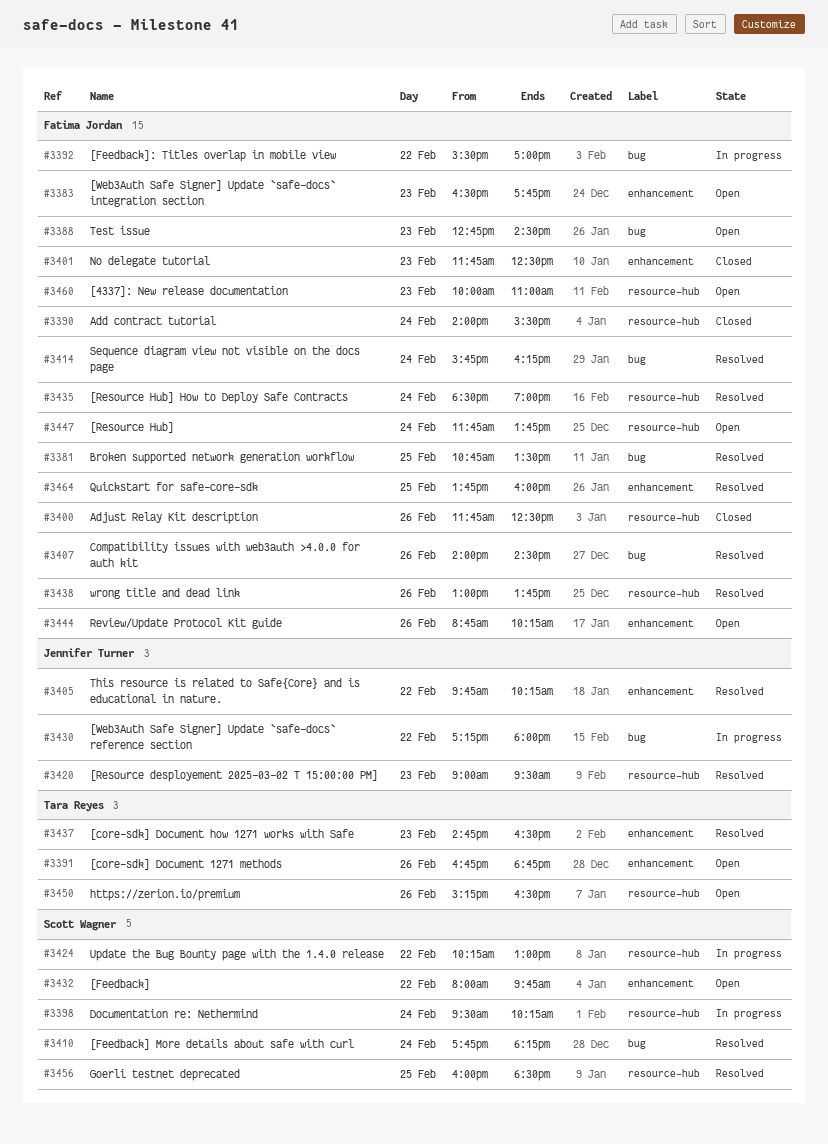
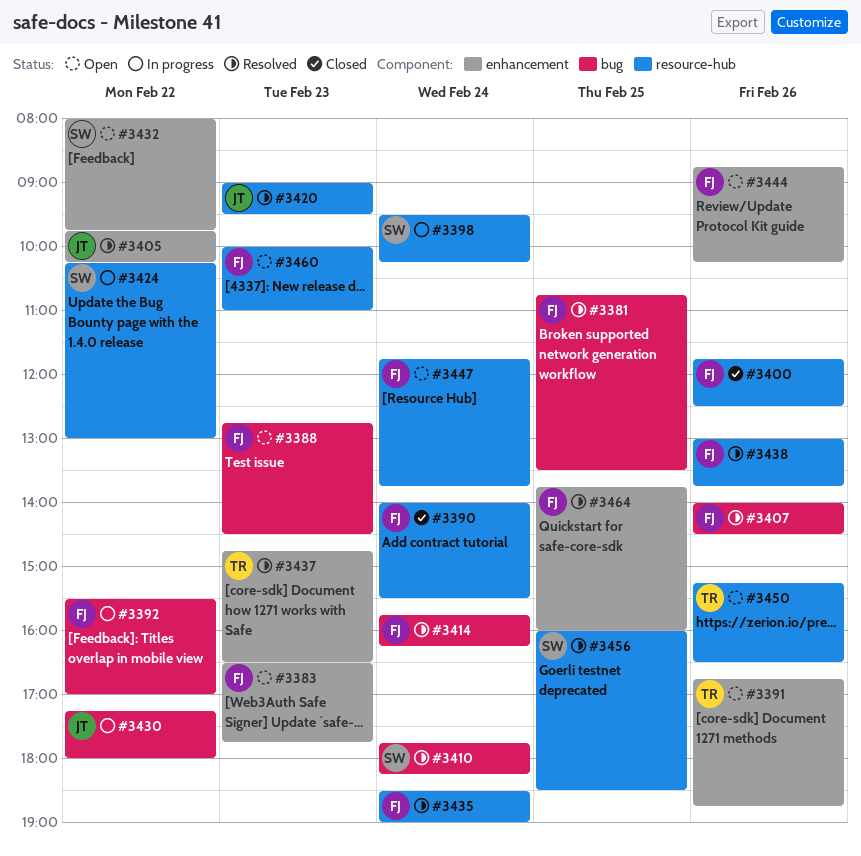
#3401: present -> none

